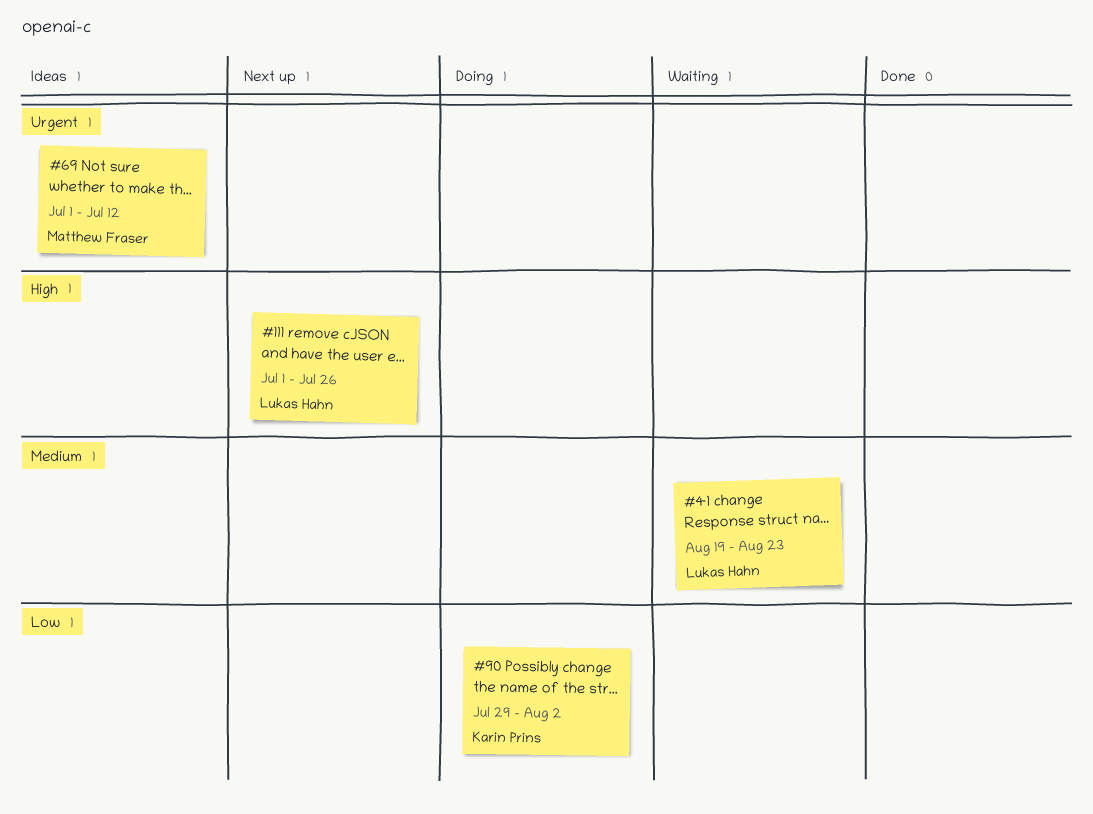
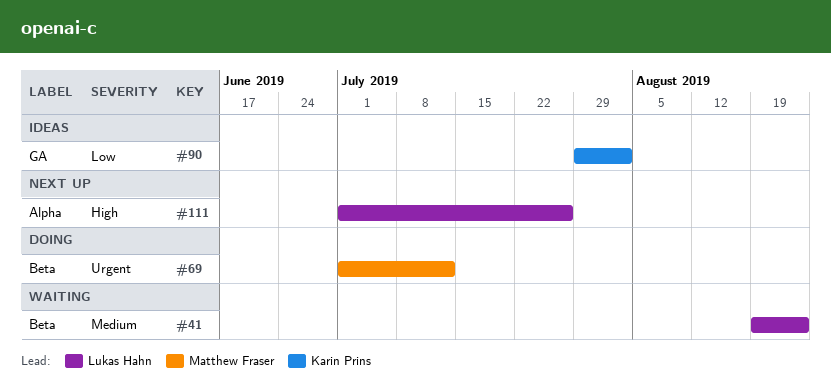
#69, status: Ideas -> Doing
#90, status: Doing -> Ideas

